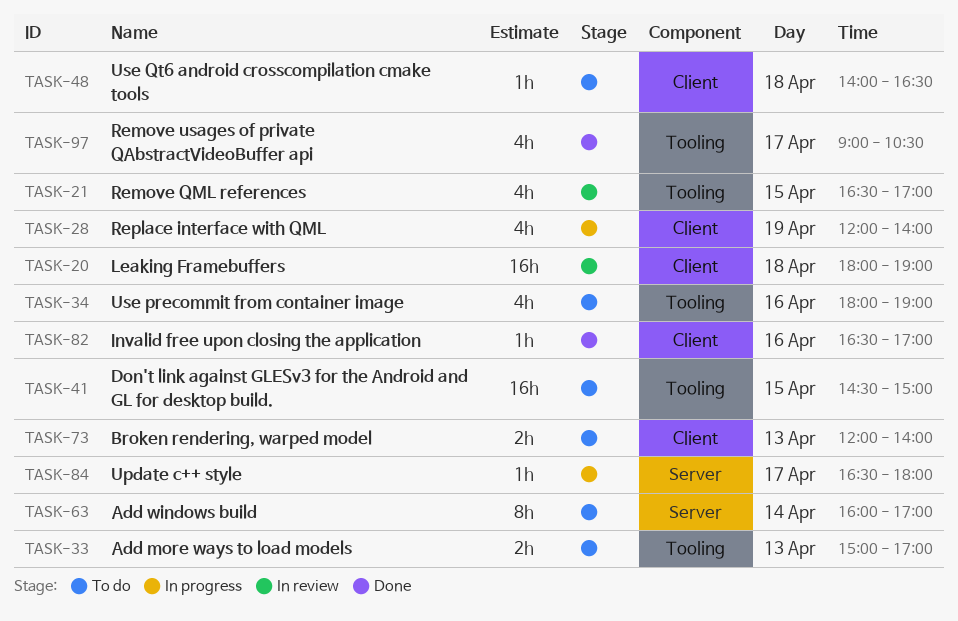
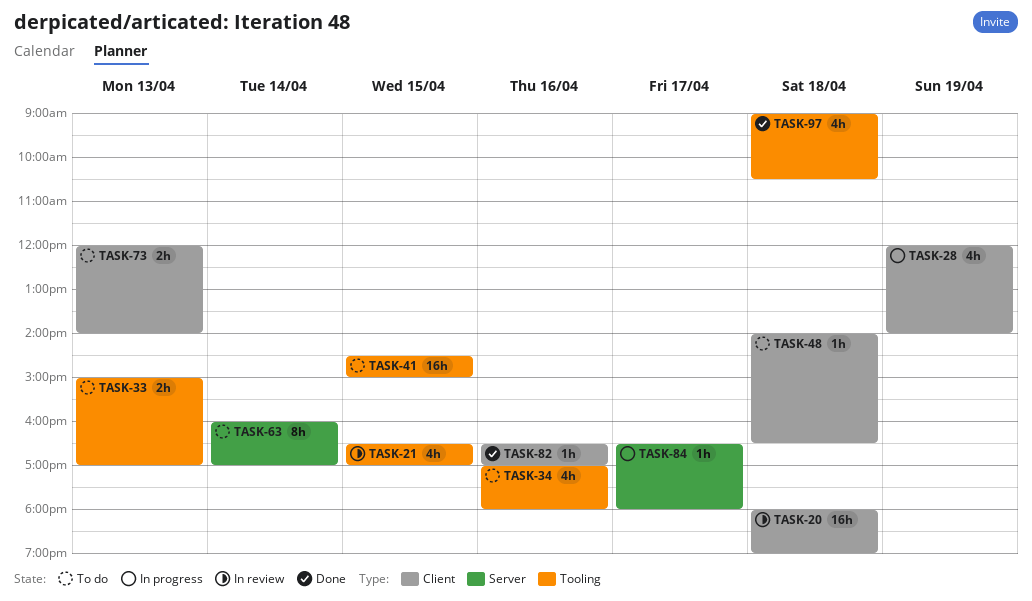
TASK-34, begins: 18:00 -> 17:00
TASK-34, ends: 19:00 -> 18:00
TASK-97, day: Apr 17 -> Apr 18

